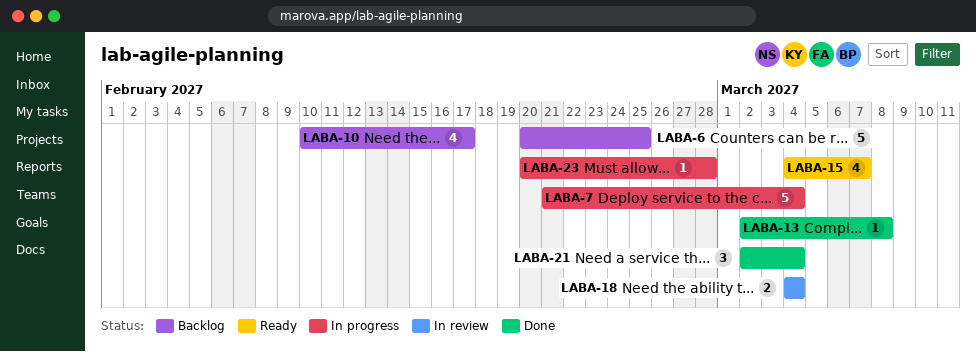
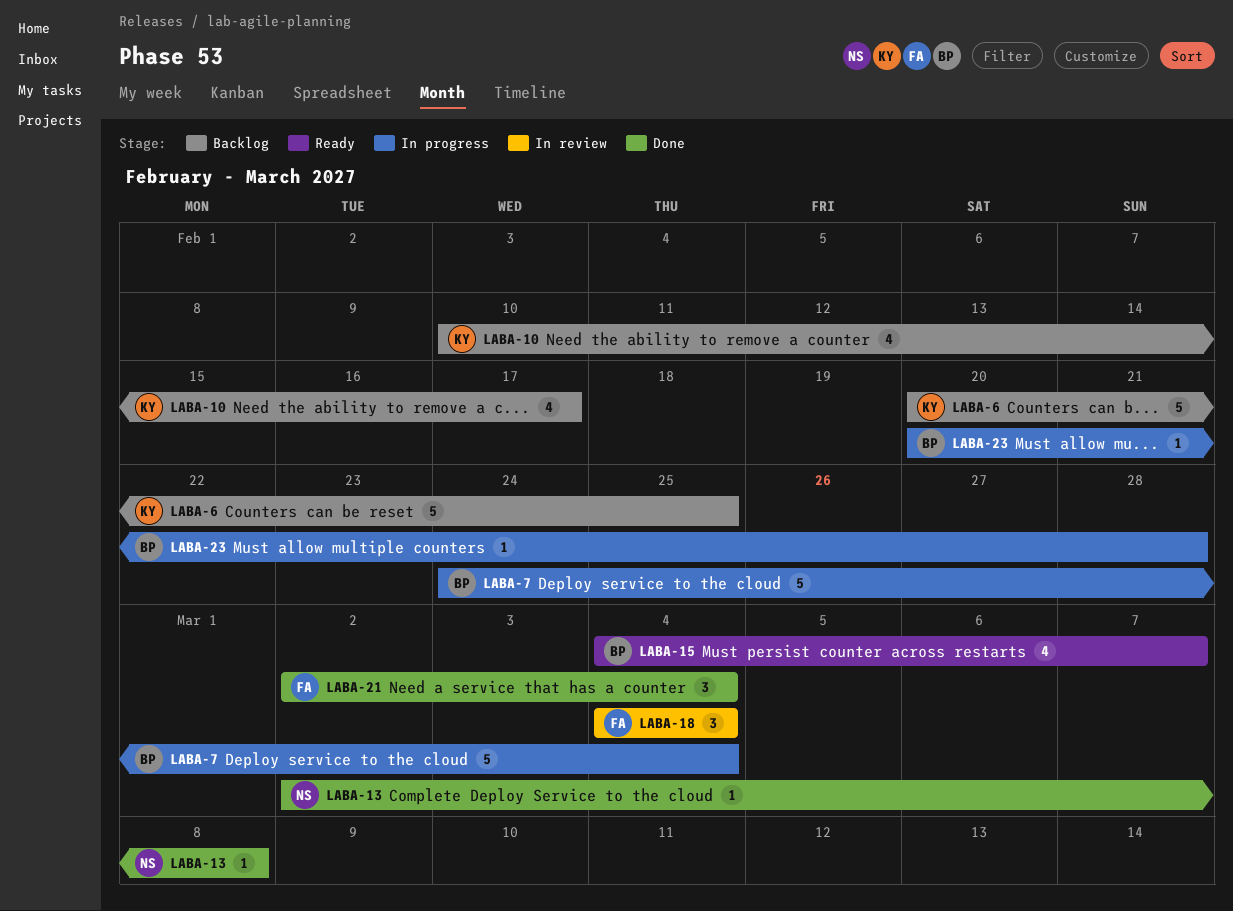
LABA-7, start: Feb 21 -> Feb 24
LABA-18, estimate: 2 -> 3

